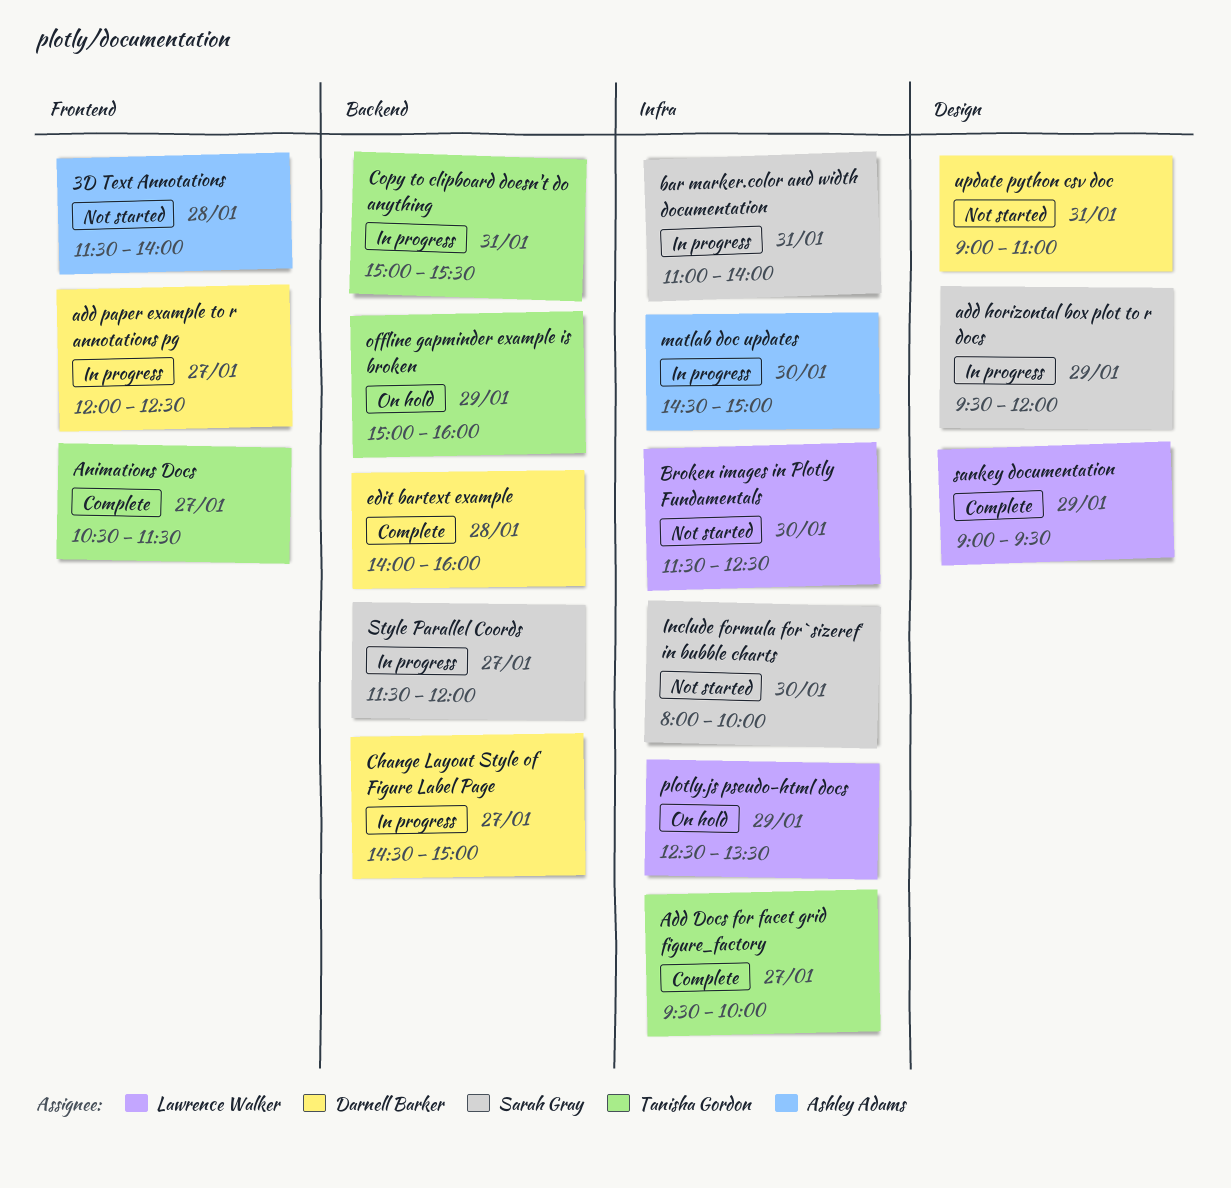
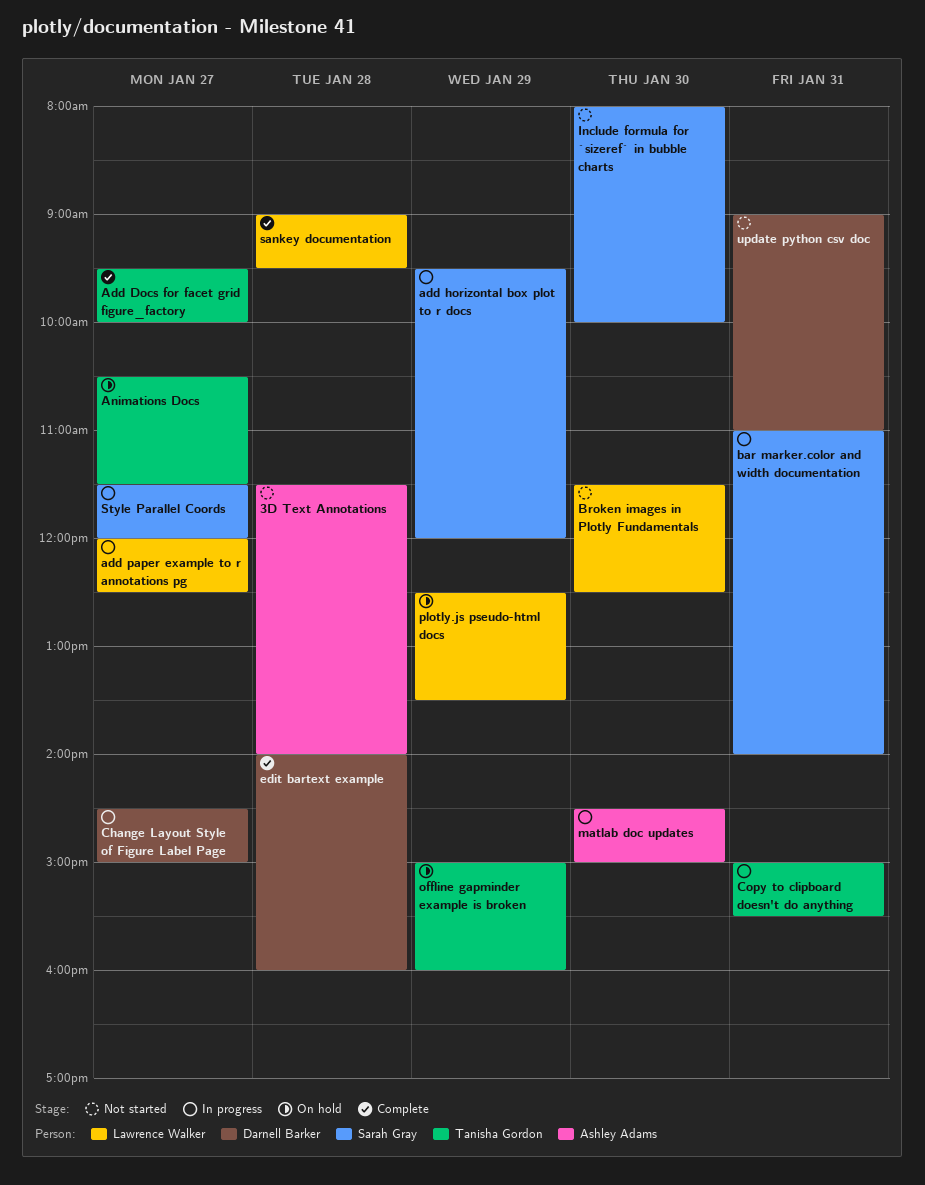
add paper example to r annotations pg, owner: Darnell Barker -> Lawrence Walker
Animations Docs, status: Complete -> On hold
sankey documentation, day: Jan 29 -> Jan 28

